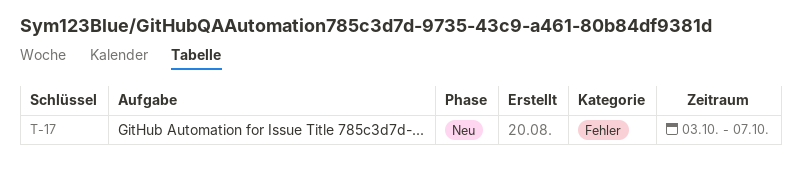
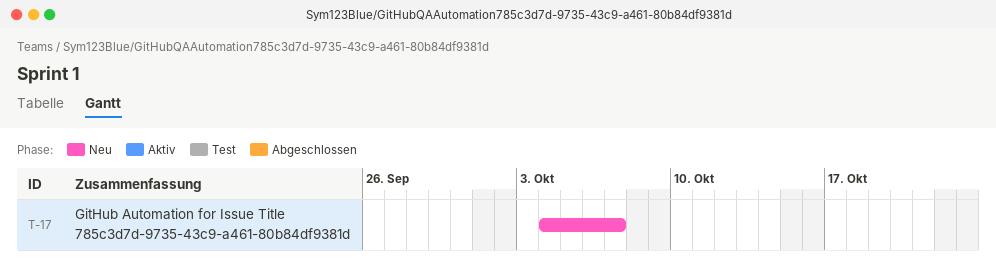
T-17, start: Oct 3 -> Oct 4

